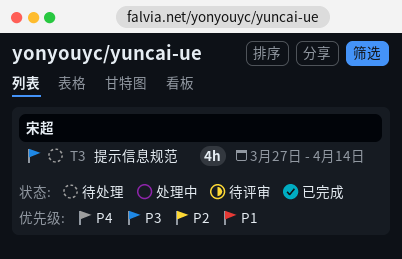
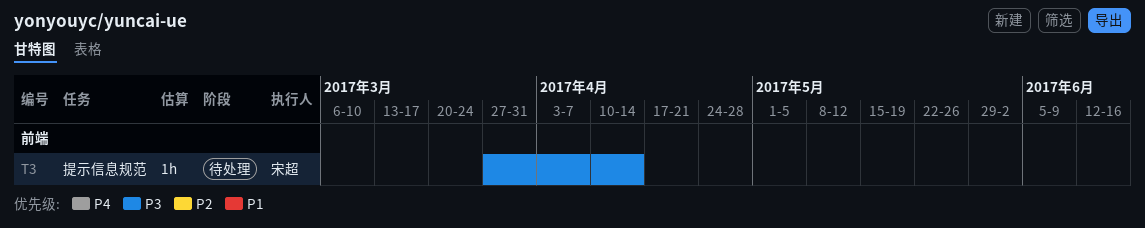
T3, estimate: 4h -> 1h

